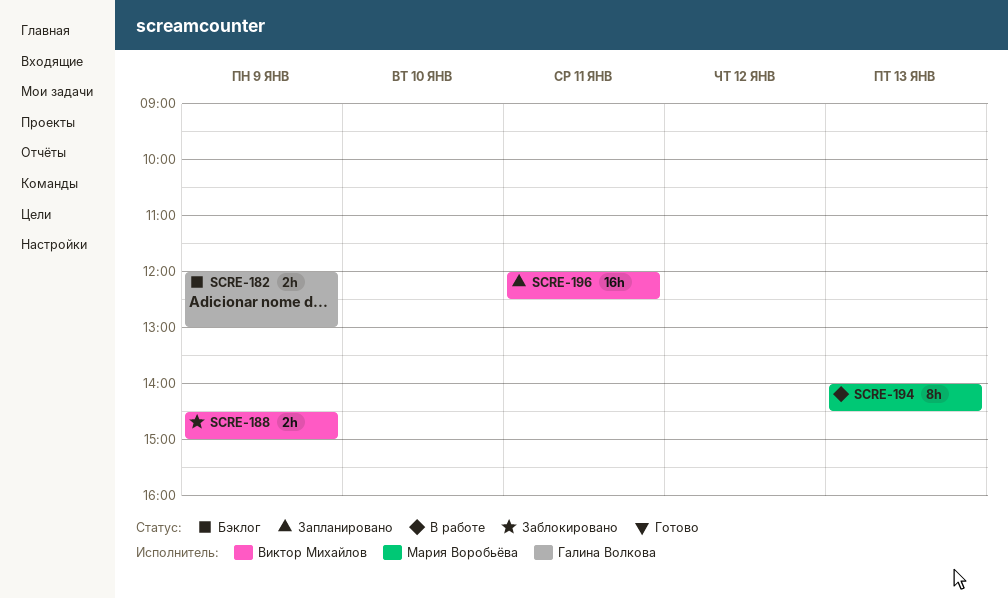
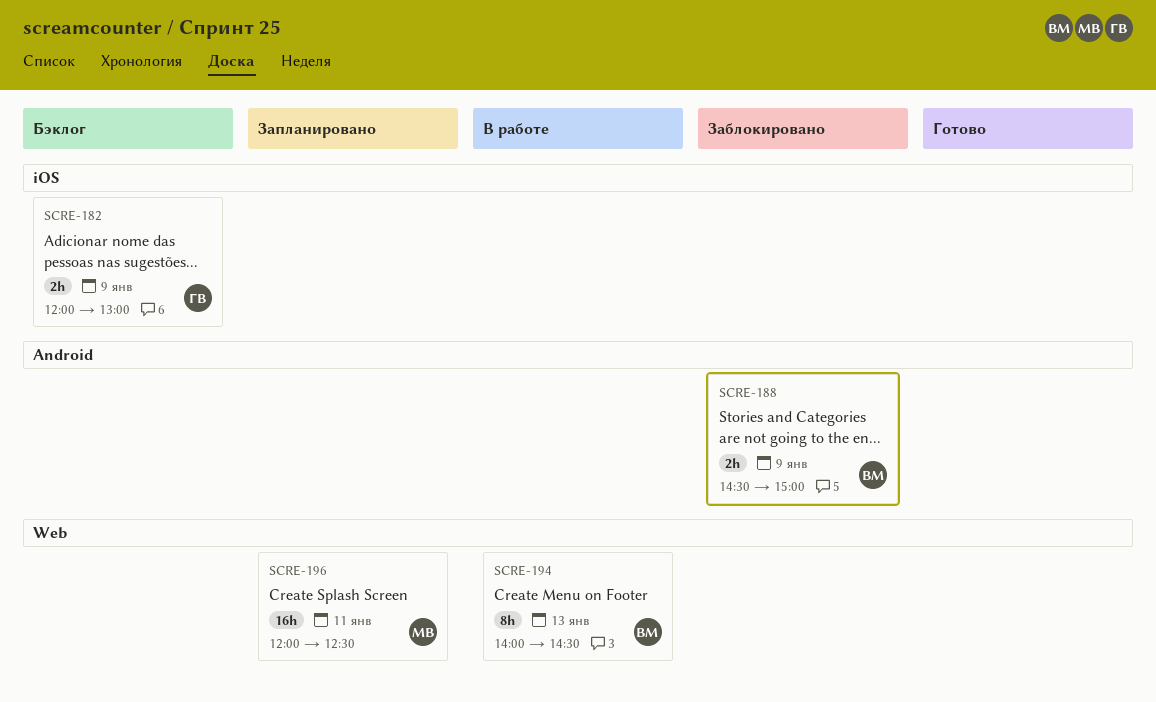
SCRE-194, owner: Мария Воробьёва -> Виктор Михайлов
SCRE-196, owner: Виктор Михайлов -> Мария Воробьёва

